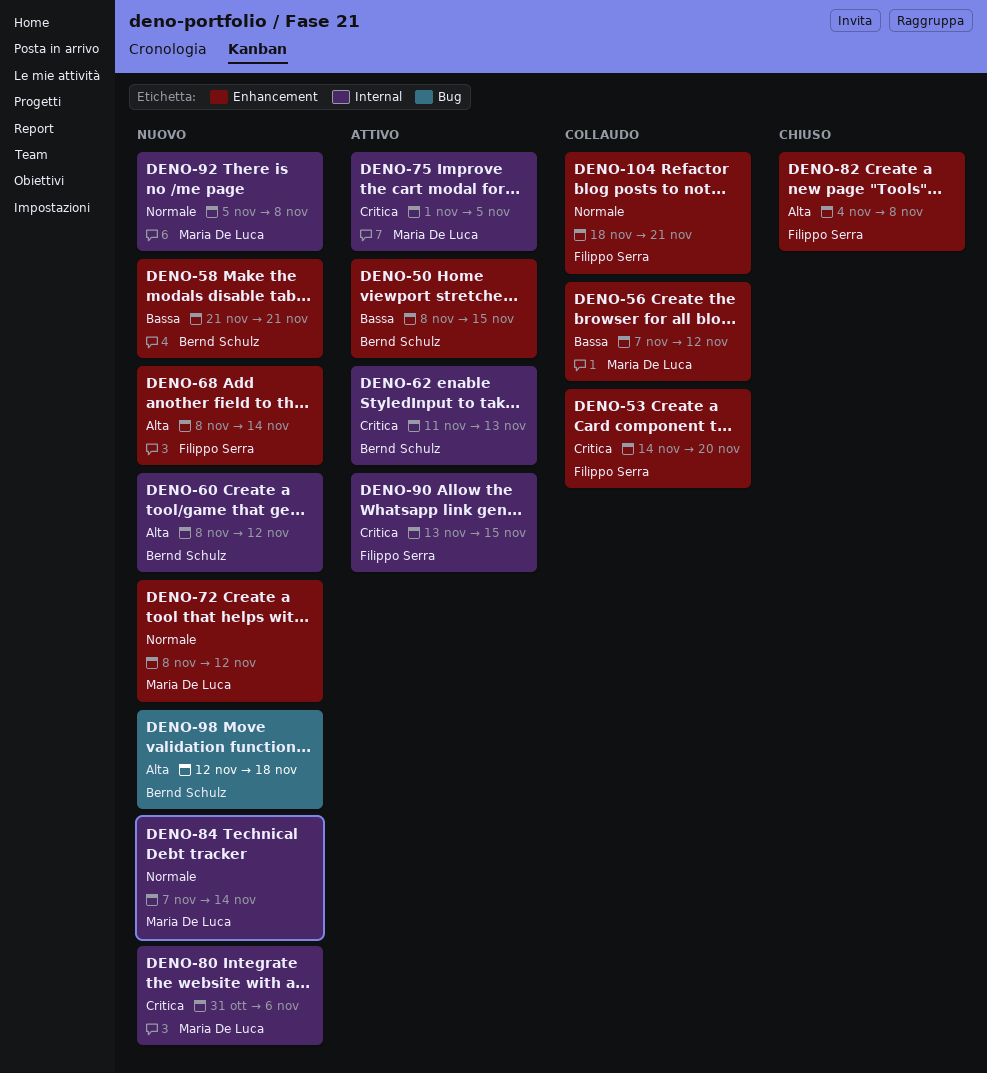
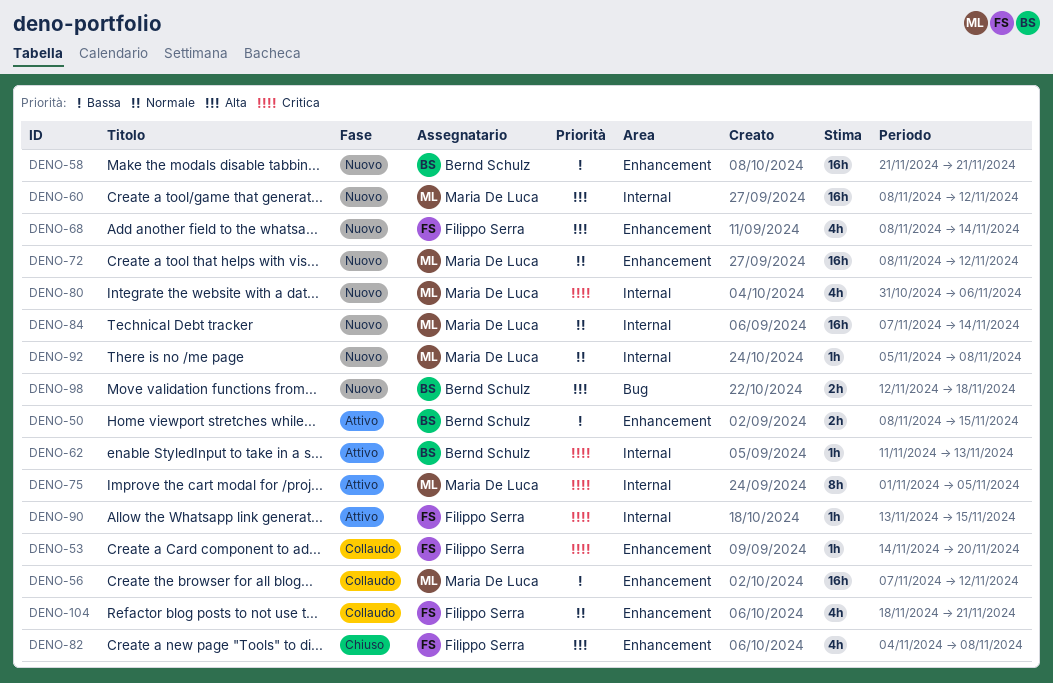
DENO-60, owner: Bernd Schulz -> Maria De Luca

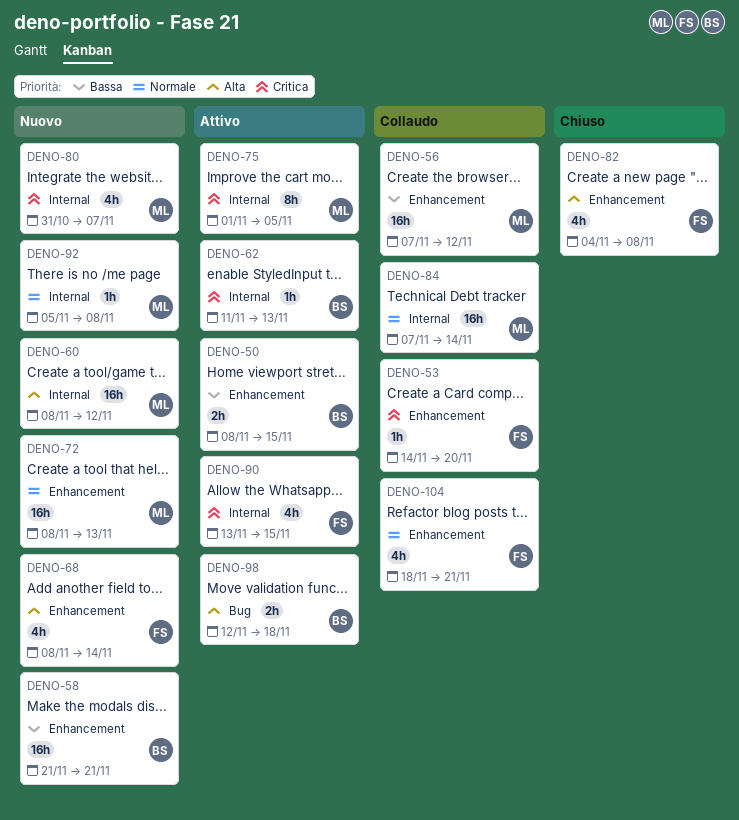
DENO-72, due: Nov 12 -> Nov 13
DENO-80, due: Nov 6 -> Nov 7
DENO-84, status: Nuovo -> Collaudo
DENO-90, estimate: 1h -> 4h
DENO-98, status: Nuovo -> Attivo

